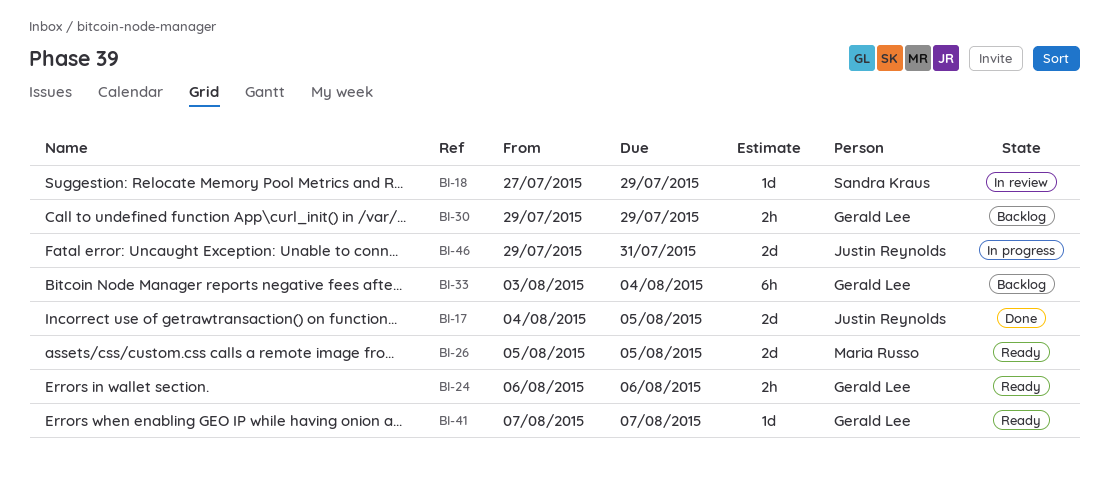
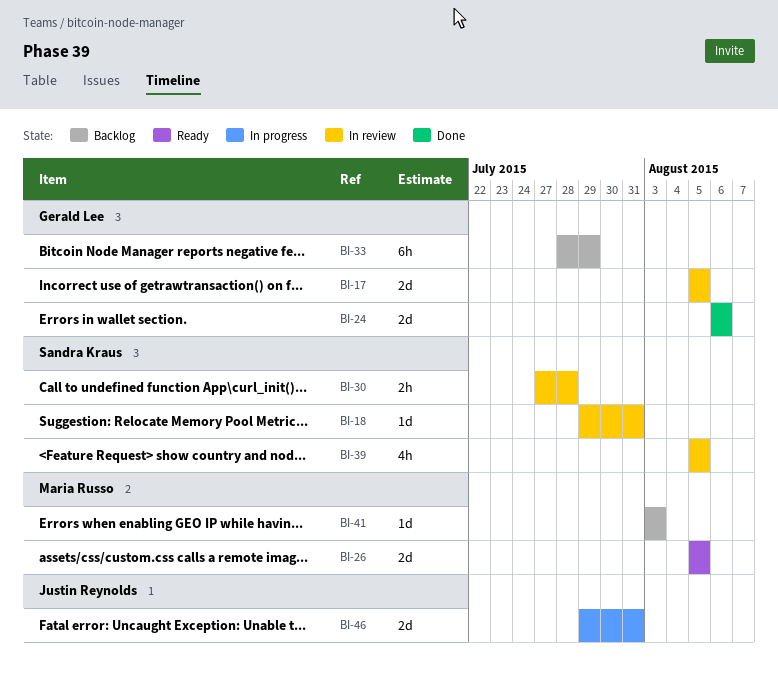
BI-17, status: Done -> In review
BI-17, owner: Justin Reynolds -> Gerald Lee
BI-17, start: Aug 4 -> Aug 5
BI-18, start: Jul 27 -> Jul 29
BI-18, due: Jul 29 -> Jul 31
BI-24, status: Ready -> Done
BI-24, estimate: 2h -> 2d
BI-30, status: Backlog -> In review
BI-30, owner: Gerald Lee -> Sandra Kraus
BI-30, start: Jul 29 -> Jul 27
BI-30, due: Jul 29 -> Jul 28
BI-33, start: Aug 3 -> Jul 28
BI-33, due: Aug 4 -> Jul 29
BI-39: none -> present
BI-41, status: Ready -> Backlog
BI-41, owner: Gerald Lee -> Maria Russo
BI-41, start: Aug 7 -> Aug 3
BI-41, due: Aug 7 -> Aug 3

